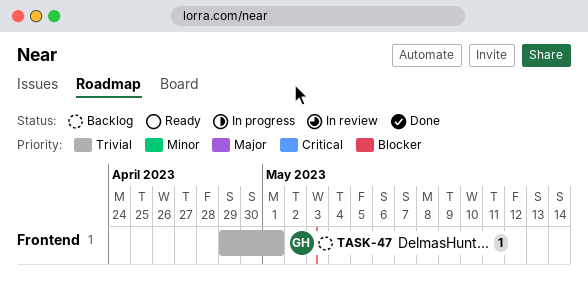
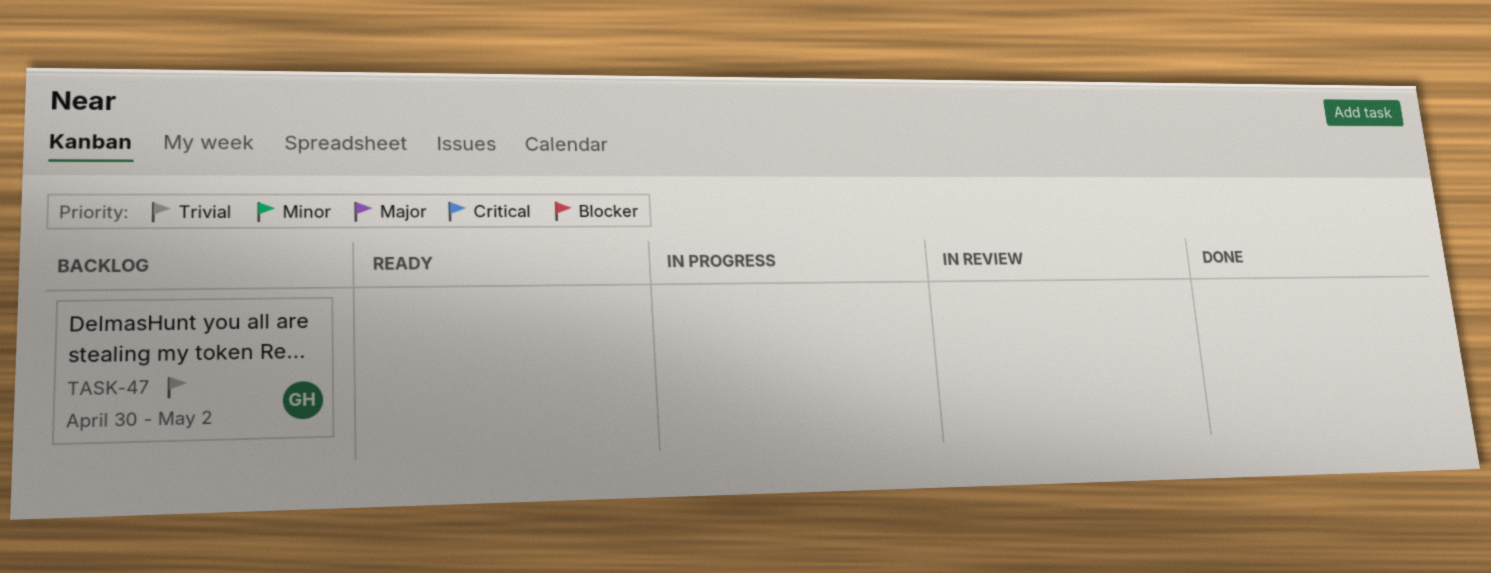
TASK-47, start: Apr 29 -> Apr 30
TASK-47, due: May 1 -> May 2

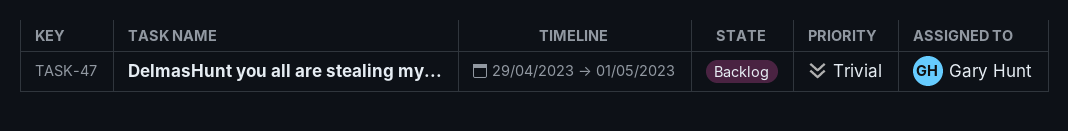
TASK-47, start: Apr 30 -> Apr 29
TASK-47, due: May 2 -> May 1

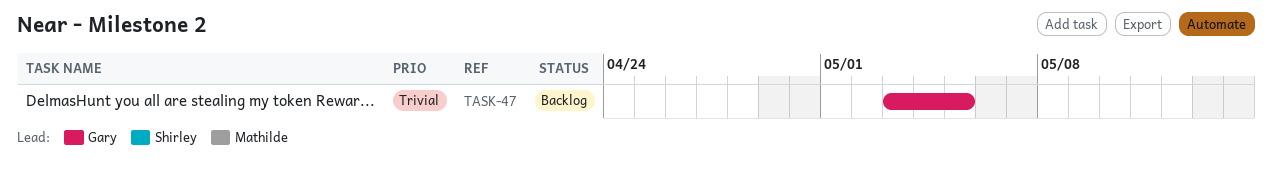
TASK-47, start: Apr 29 -> May 3
TASK-47, due: May 1 -> May 5

